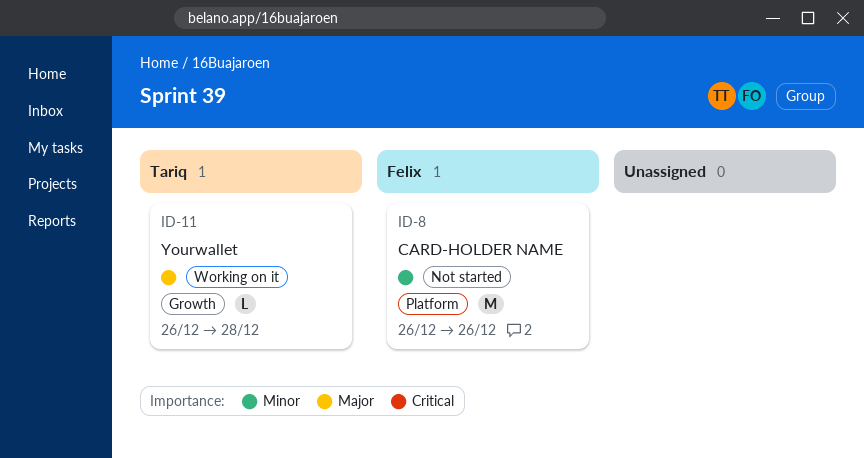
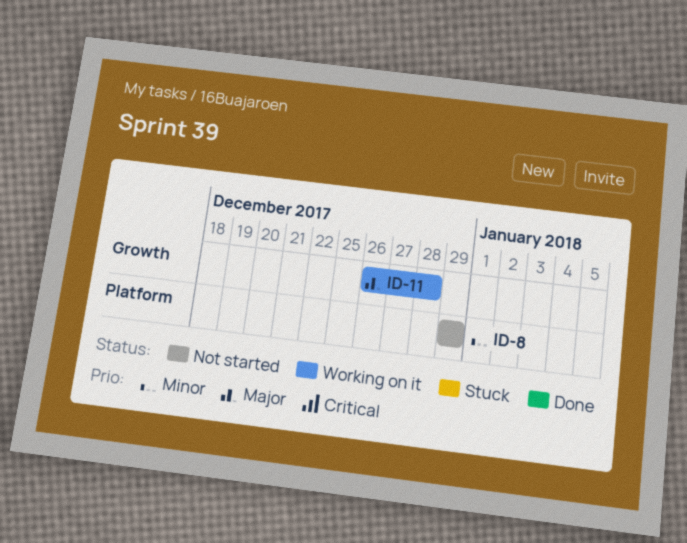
ID-8, start: Dec 26 -> Dec 29
ID-8, due: Dec 26 -> Dec 29

